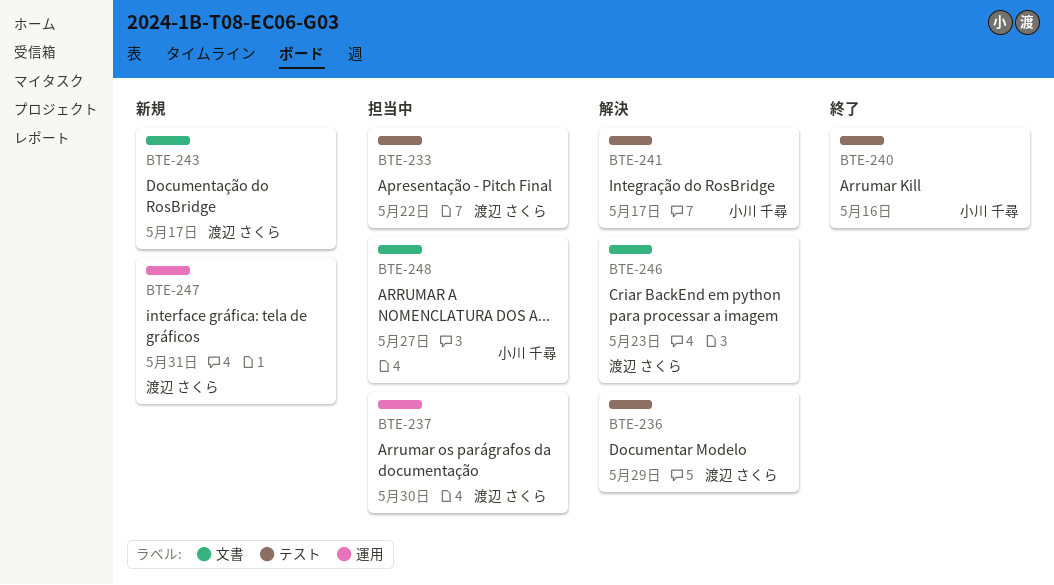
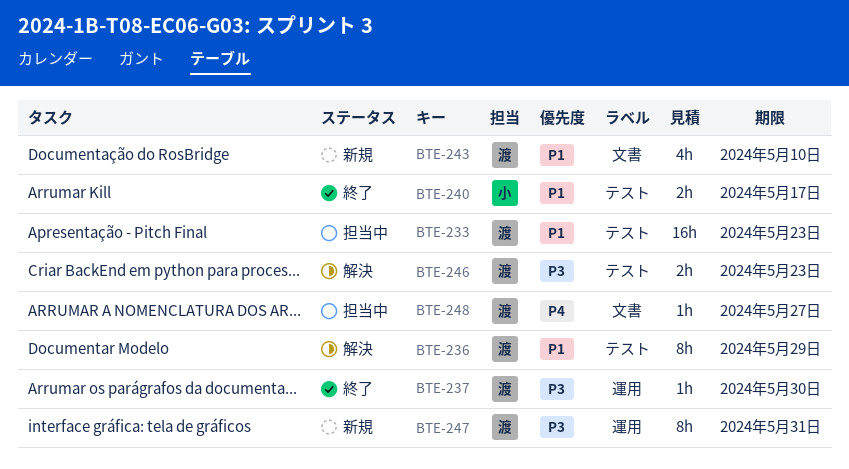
BTE-233, due: May 22 -> May 23
BTE-237, status: 担当中 -> 終了
BTE-240, due: May 16 -> May 17
BTE-241: present -> none
BTE-243, due: May 17 -> May 10
BTE-246, label: 文書 -> テスト
BTE-248, owner: 小川 千尋 -> 渡辺 さくら

